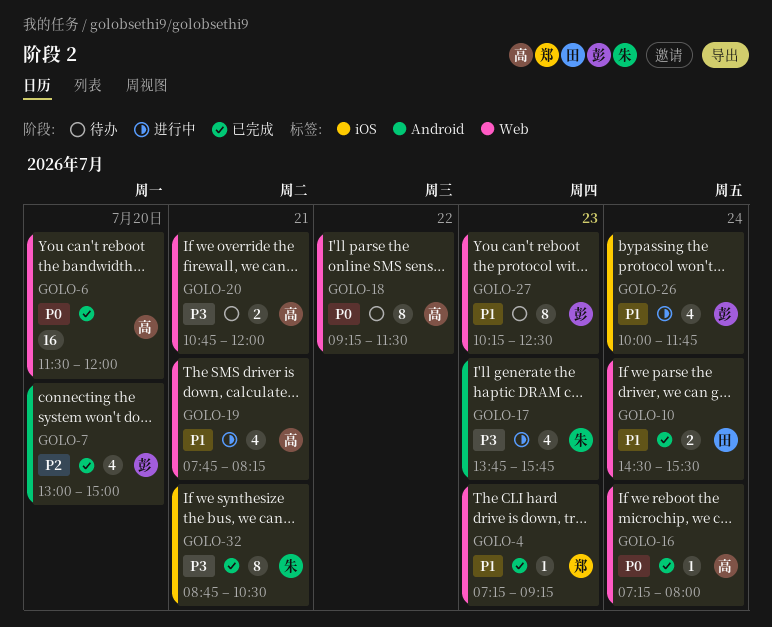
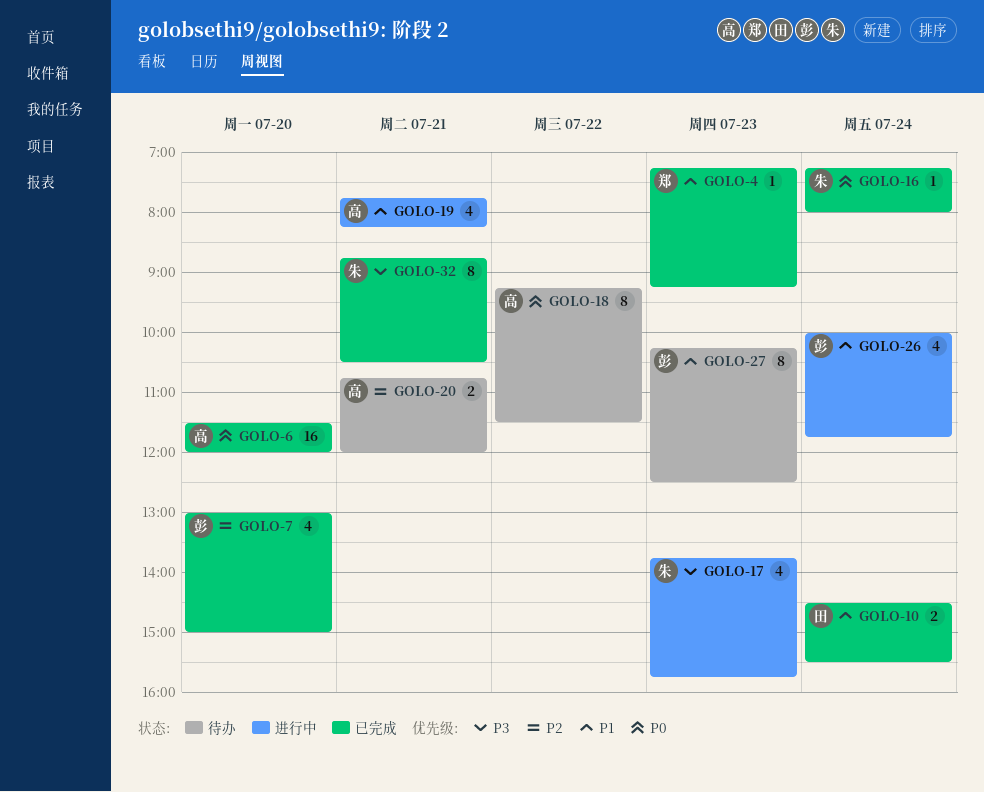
GOLO-16, owner: 高 -> 朱
GOLO-20, priority: P3 -> P2

